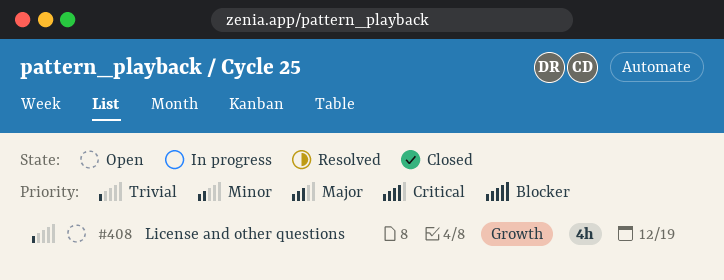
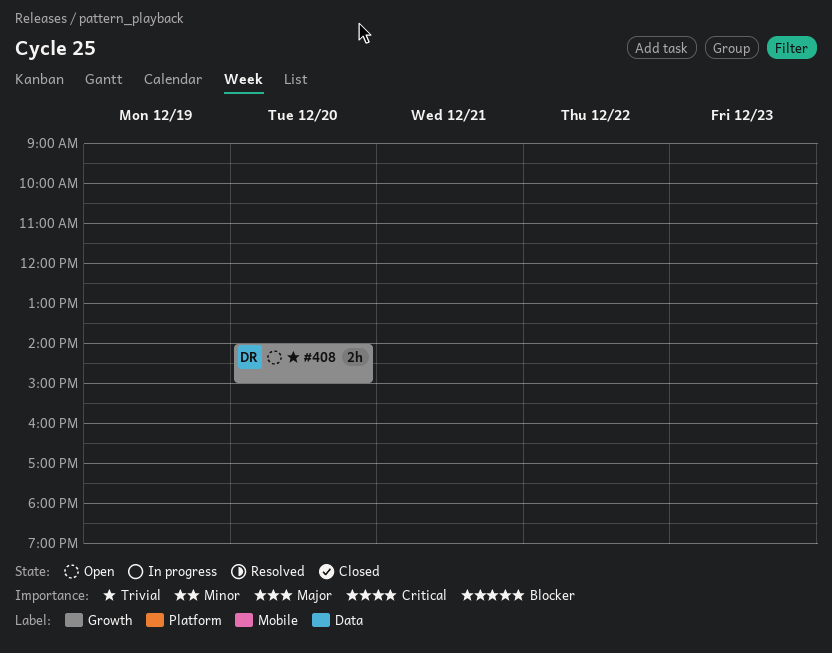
#408, estimate: 4h -> 2h
#408, day: Dec 19 -> Dec 20

